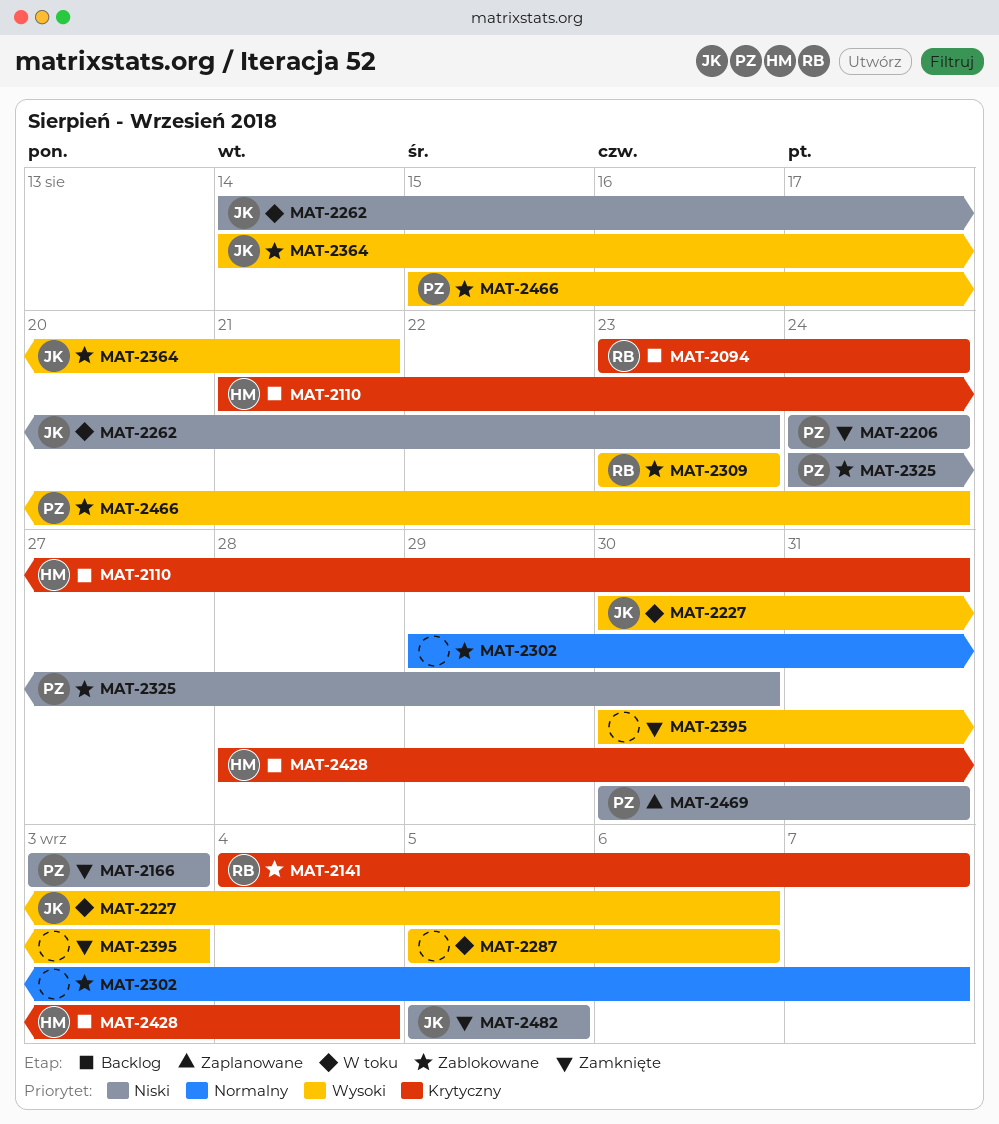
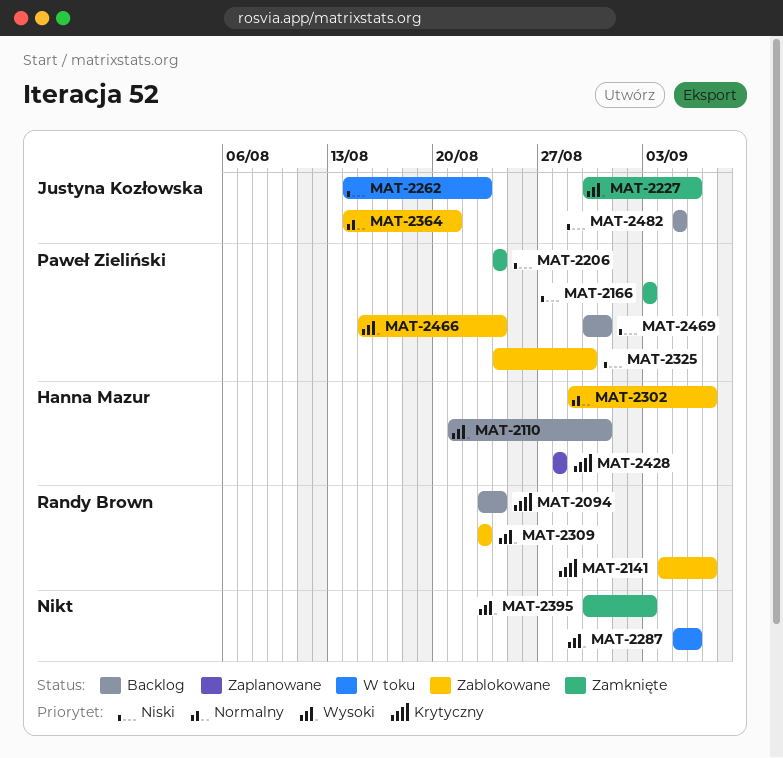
MAT-2110, priority: Krytyczny -> Wysoki
MAT-2227, status: W toku -> Zamknięte
MAT-2302, owner: none -> Hanna Mazur
MAT-2364, priority: Wysoki -> Normalny
MAT-2428, status: Backlog -> Zaplanowane
MAT-2428, due: Sep 4 -> Aug 28
MAT-2469, status: Zaplanowane -> Backlog
MAT-2482, status: Zamknięte -> Backlog

